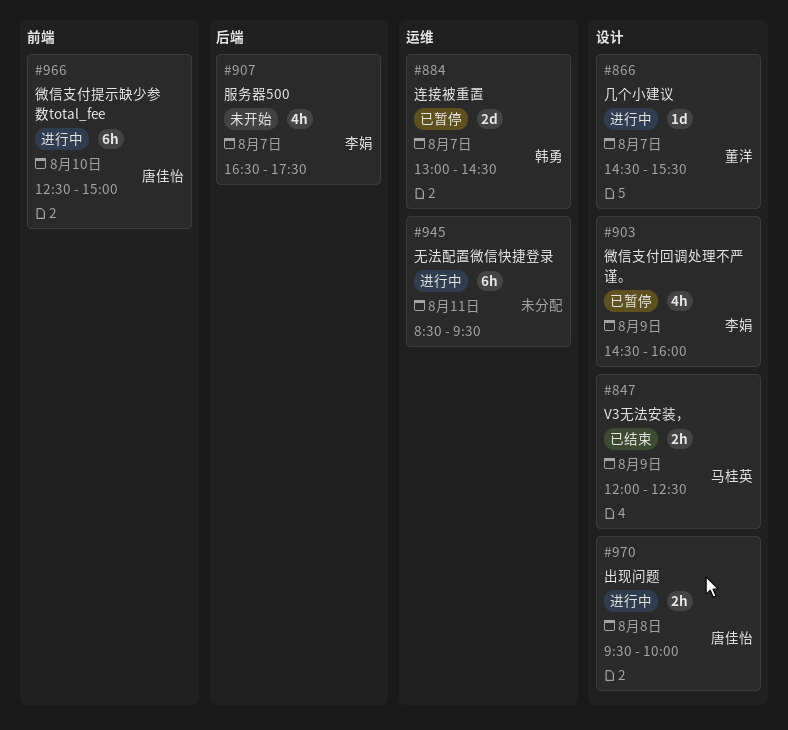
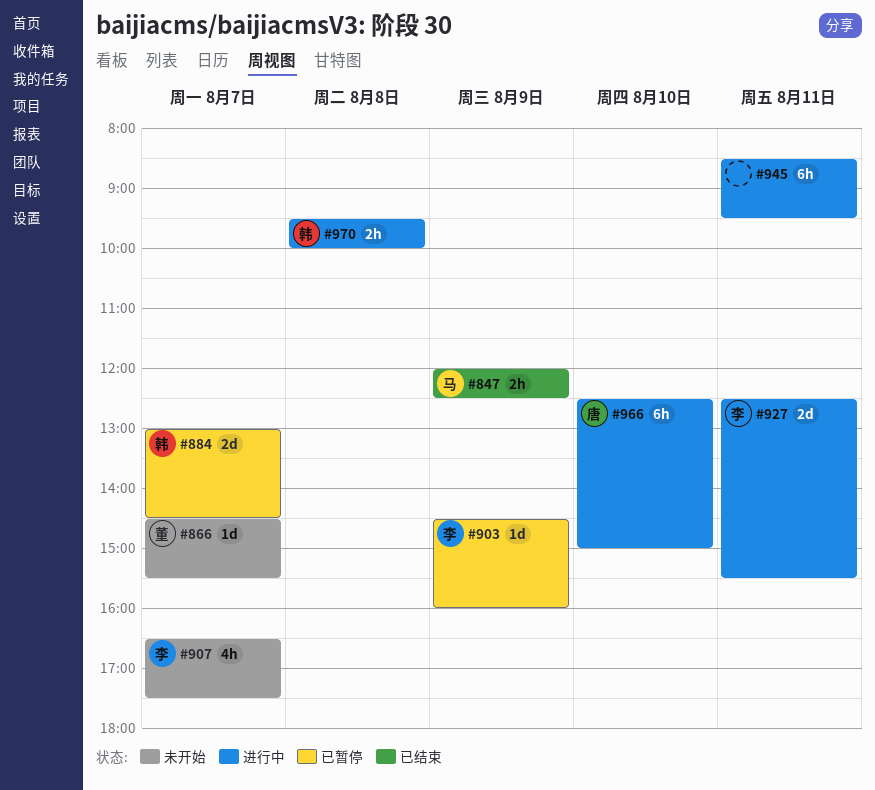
#866, status: 进行中 -> 未开始
#903, estimate: 4h -> 1d
#927: none -> present
#970, owner: 唐佳怡 -> 韩勇

